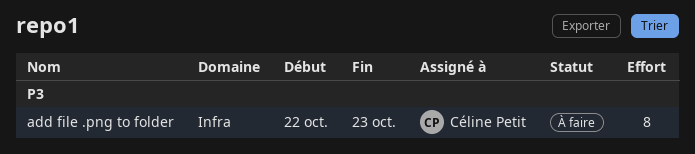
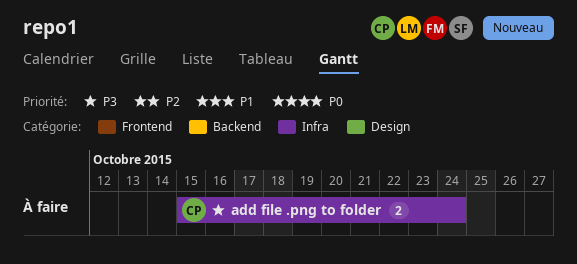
add file .png to folder, estimate: 8 -> 2
add file .png to folder, start: Oct 22 -> Oct 15
add file .png to folder, due: Oct 23 -> Oct 24

